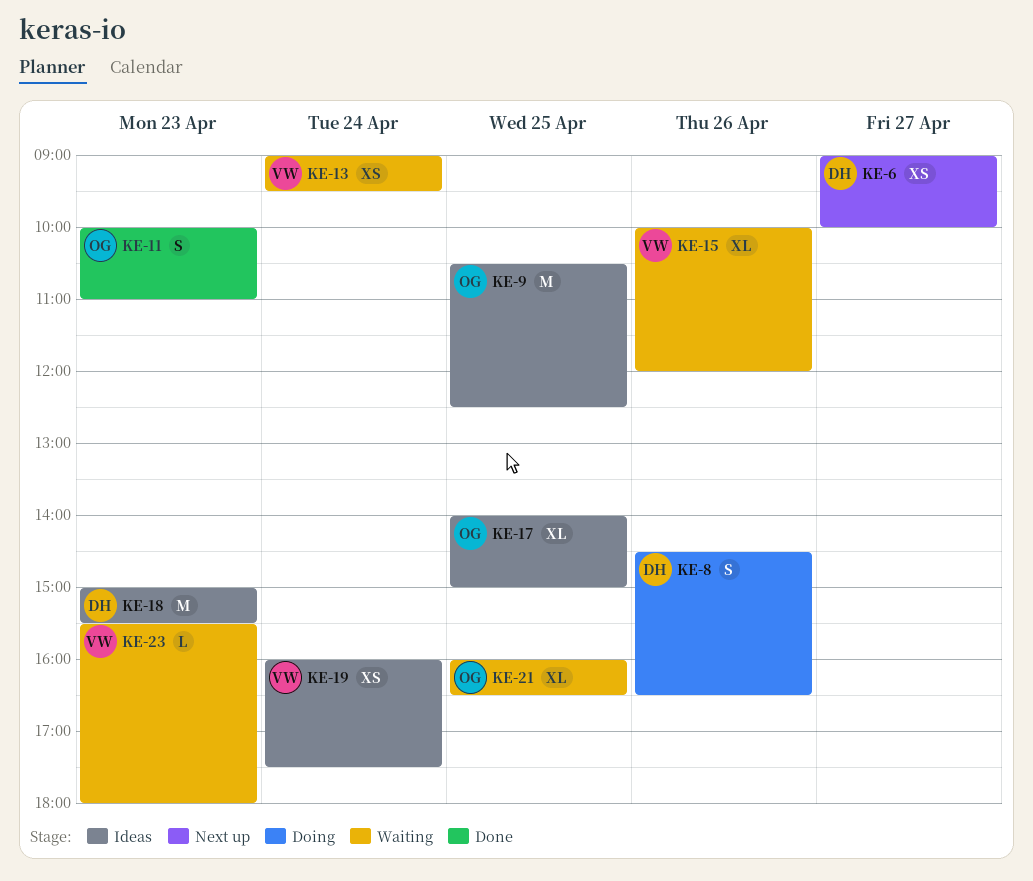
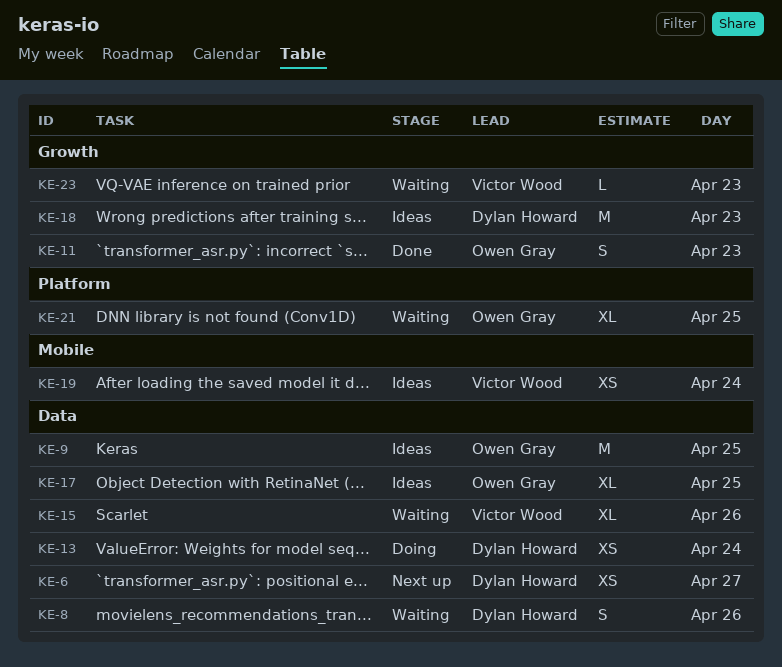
KE-8, status: Doing -> Waiting
KE-13, status: Waiting -> Doing
KE-13, owner: Victor Wood -> Dylan Howard

